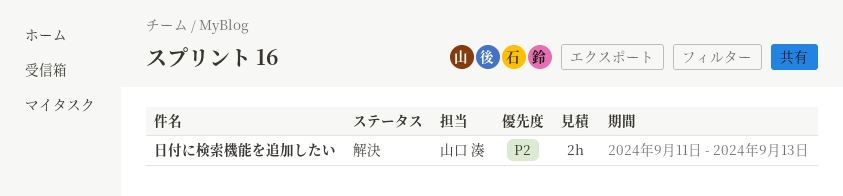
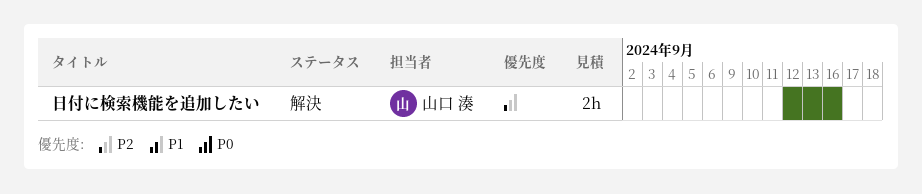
日付に検索機能を追加したい, start: Sep 11 -> Sep 12
日付に検索機能を追加したい, due: Sep 13 -> Sep 16

